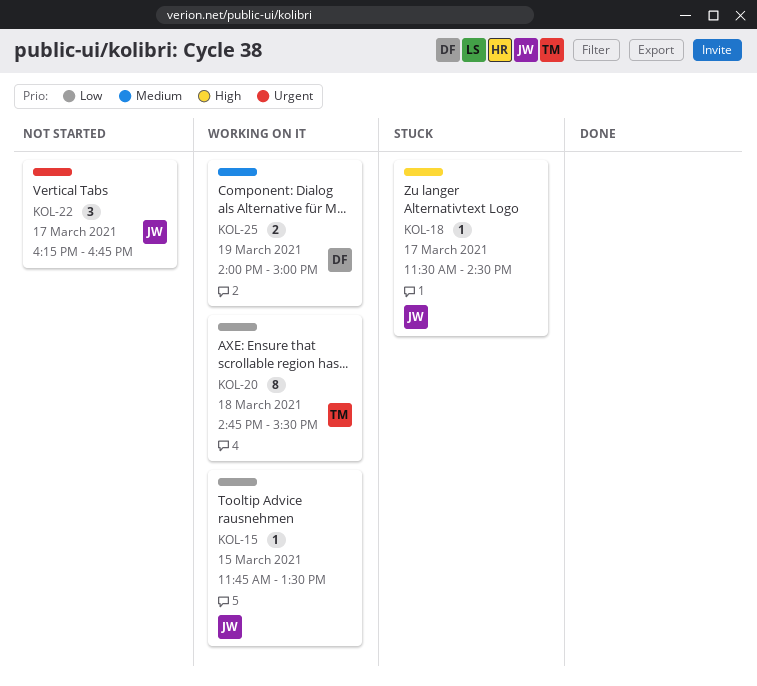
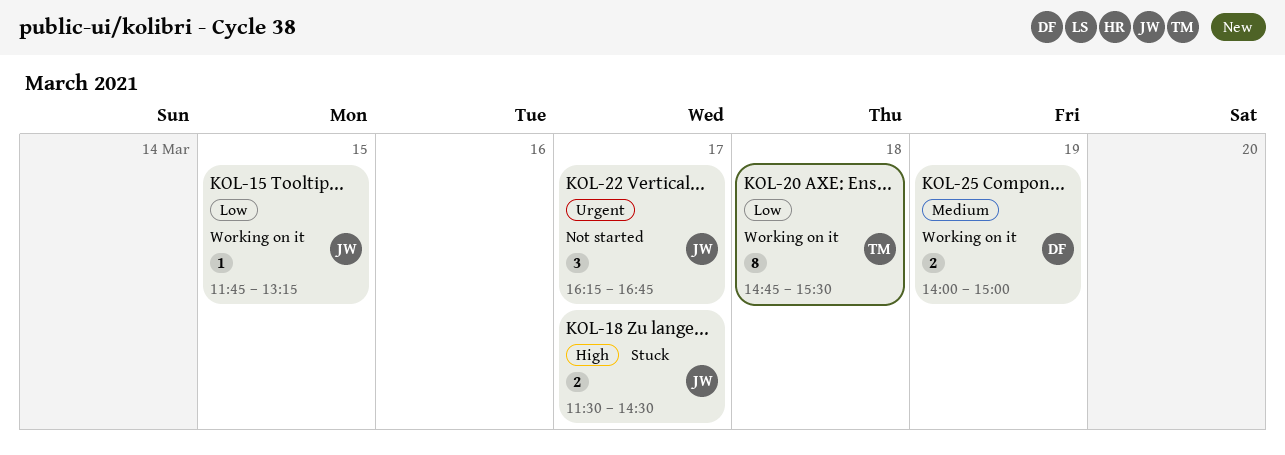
KOL-15, ends: 13:30 -> 13:15
KOL-18, estimate: 1 -> 2

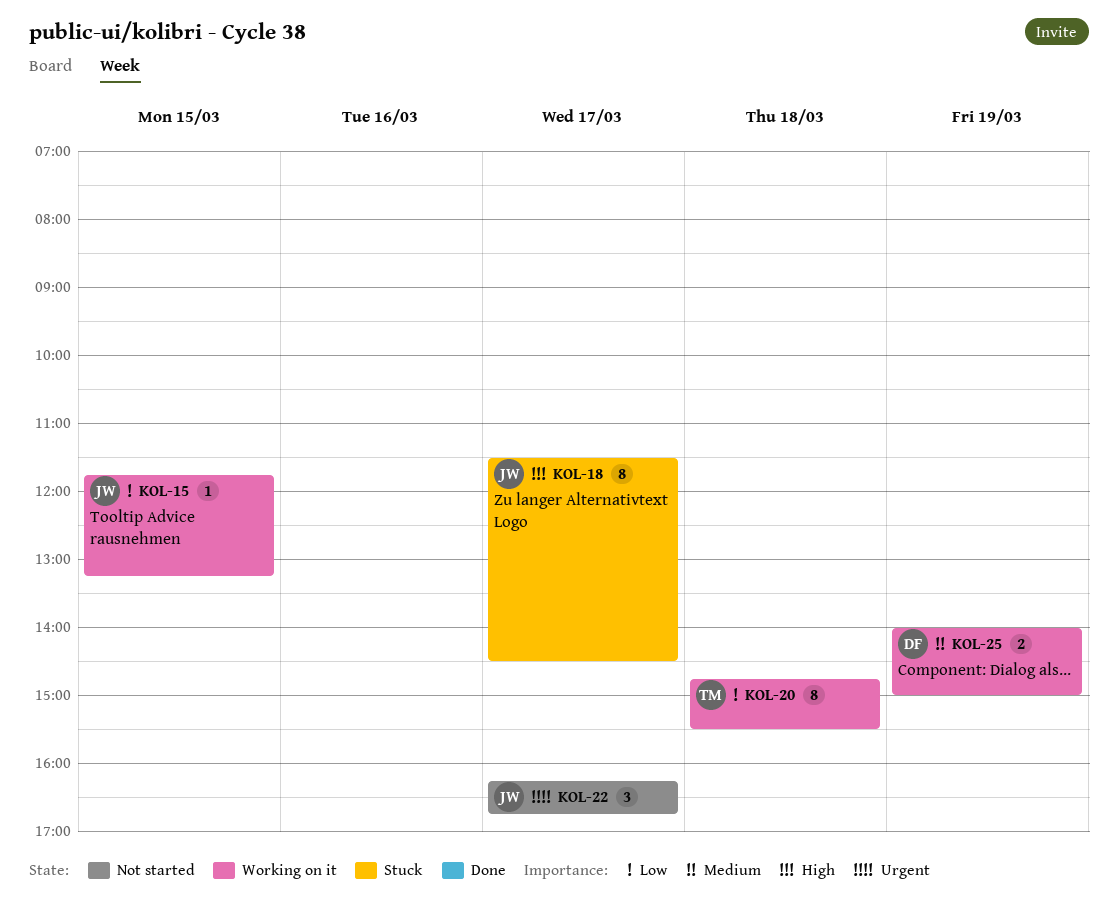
KOL-18, estimate: 2 -> 8

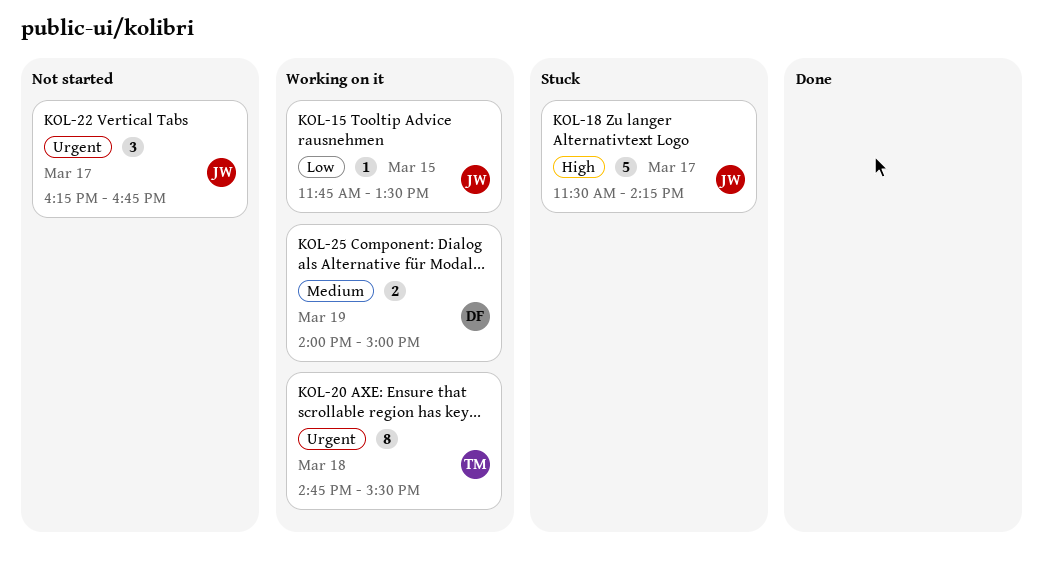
KOL-15, ends: 13:15 -> 13:30
KOL-18, estimate: 8 -> 5
KOL-18, ends: 14:30 -> 14:15
KOL-20, priority: Low -> Urgent

